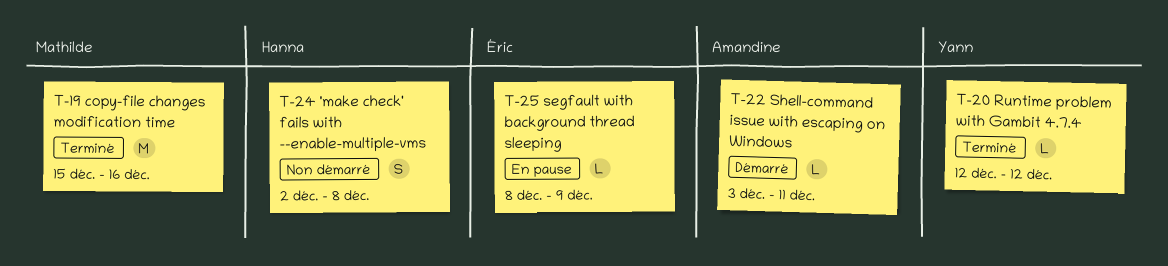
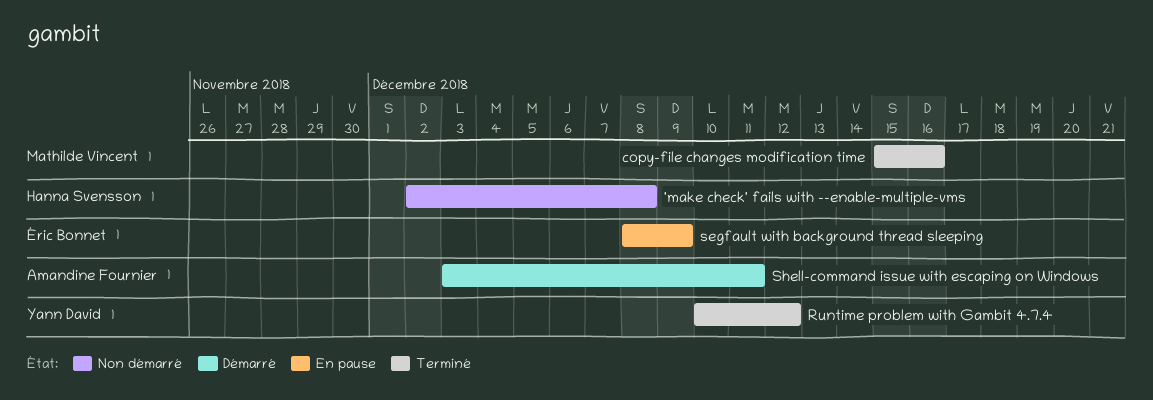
Runtime problem with Gambit 4.7.4, start: Dec 12 -> Dec 10

